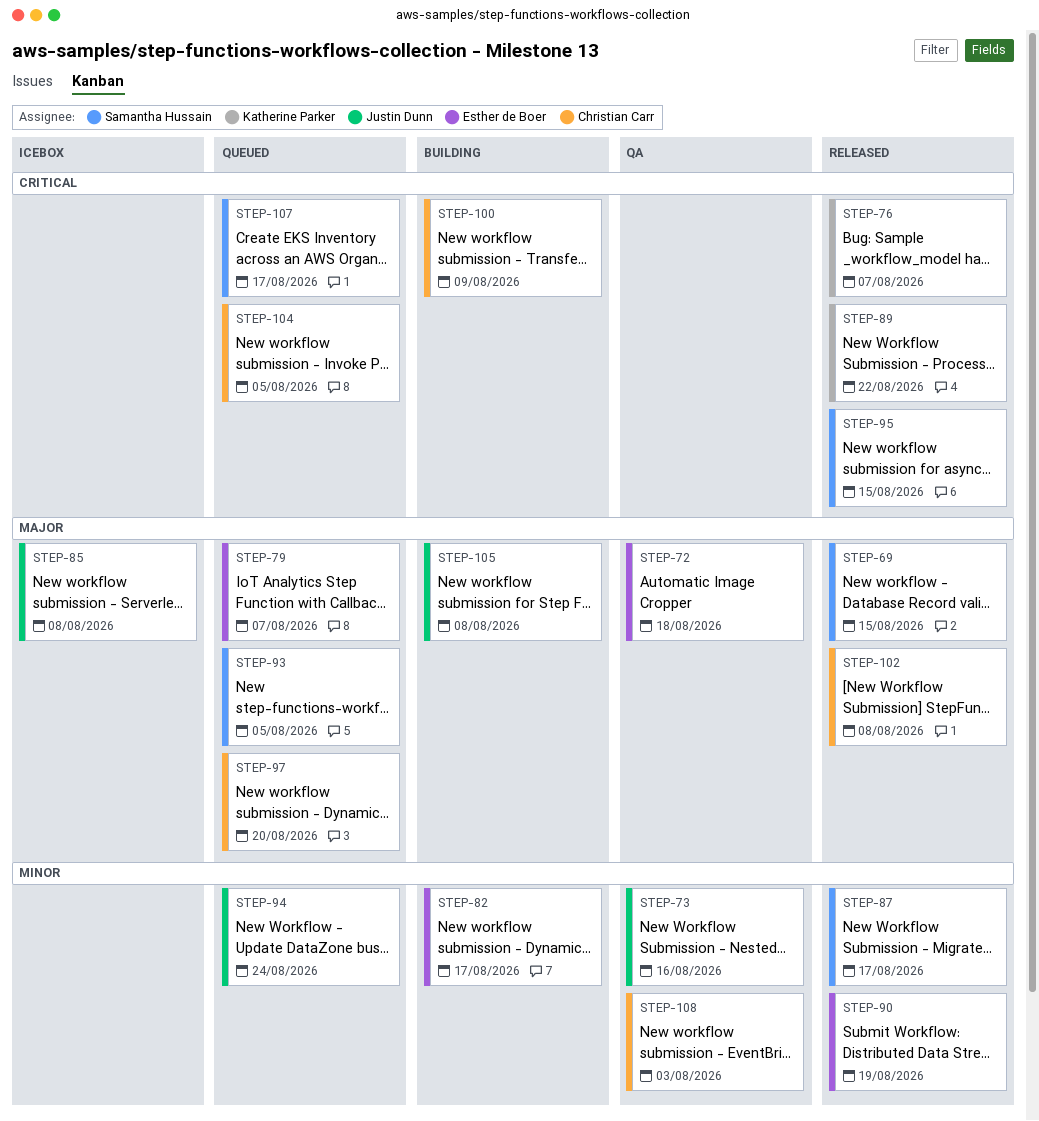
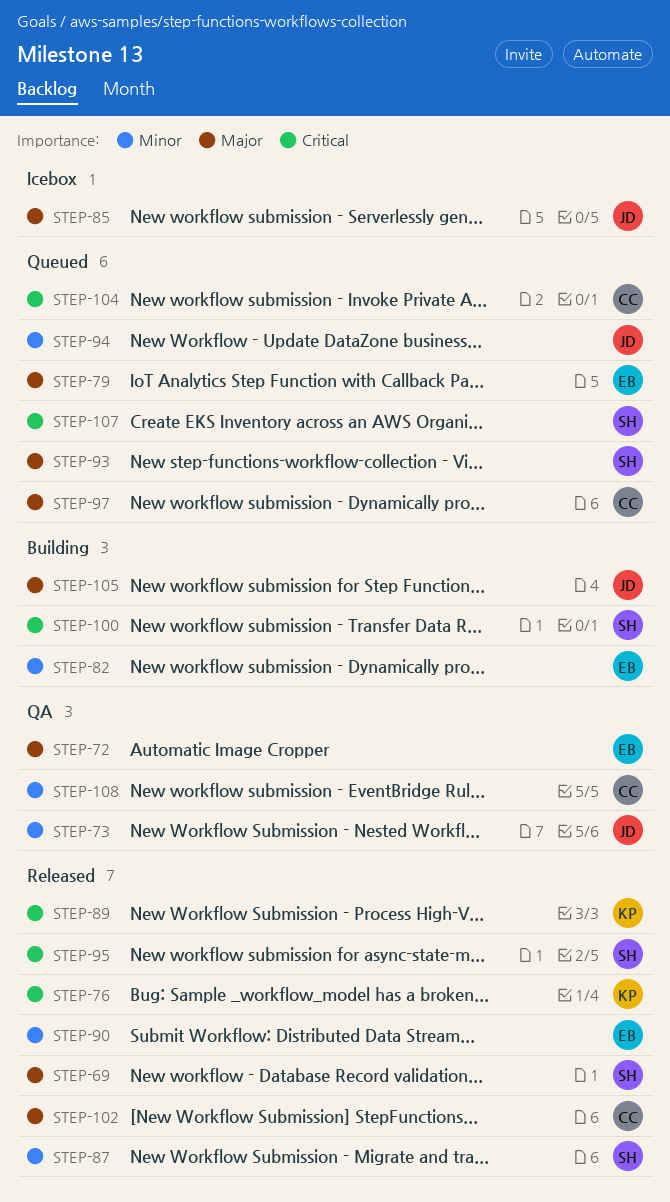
STEP-100, owner: Christian Carr -> Samantha Hussain

